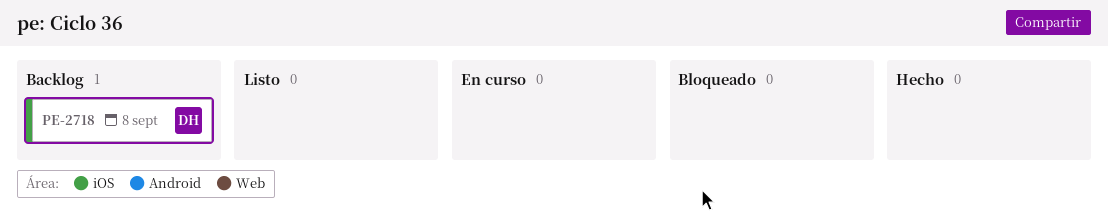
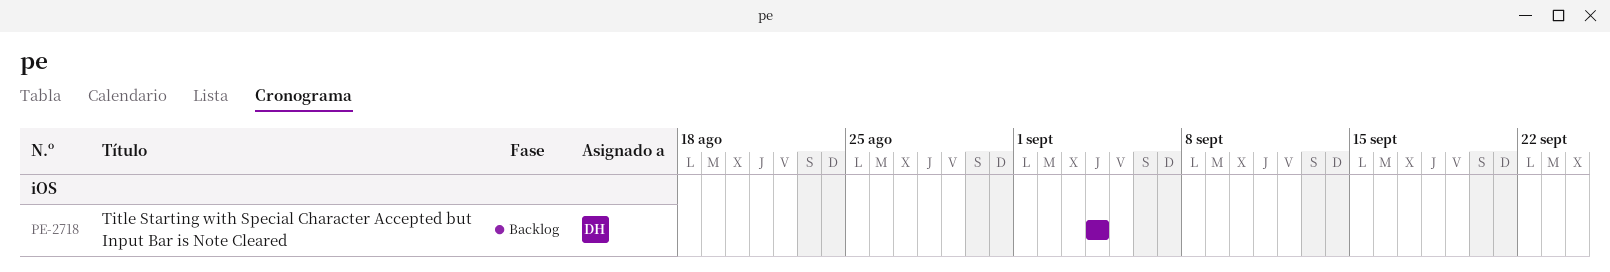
PE-2718, due: Sep 8 -> Sep 4

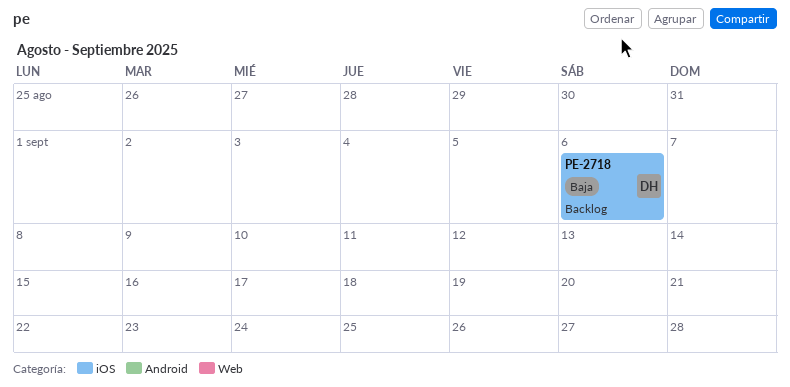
PE-2718, due: Sep 4 -> Sep 6

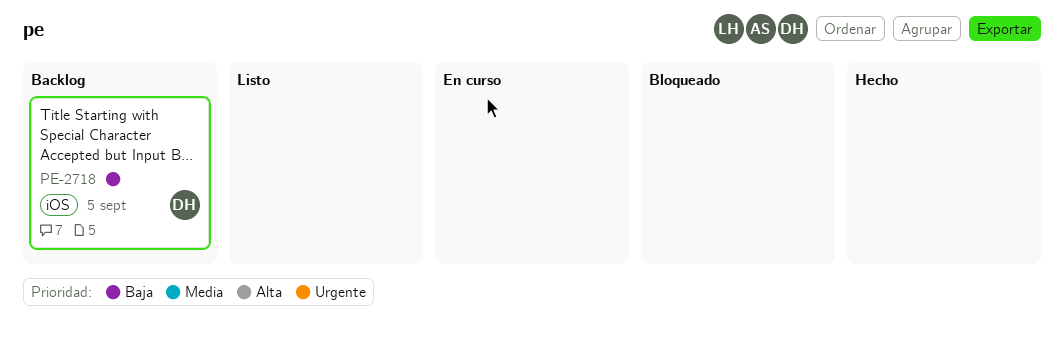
PE-2718, due: Sep 6 -> Sep 5

